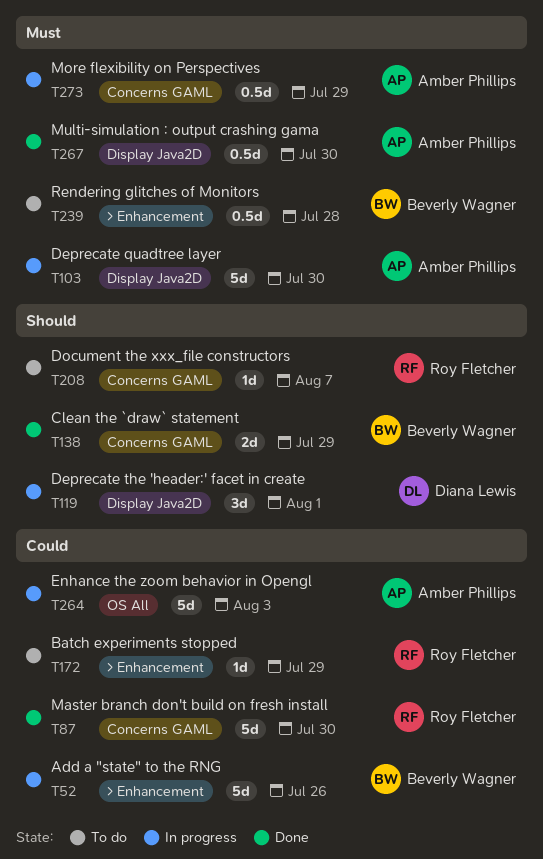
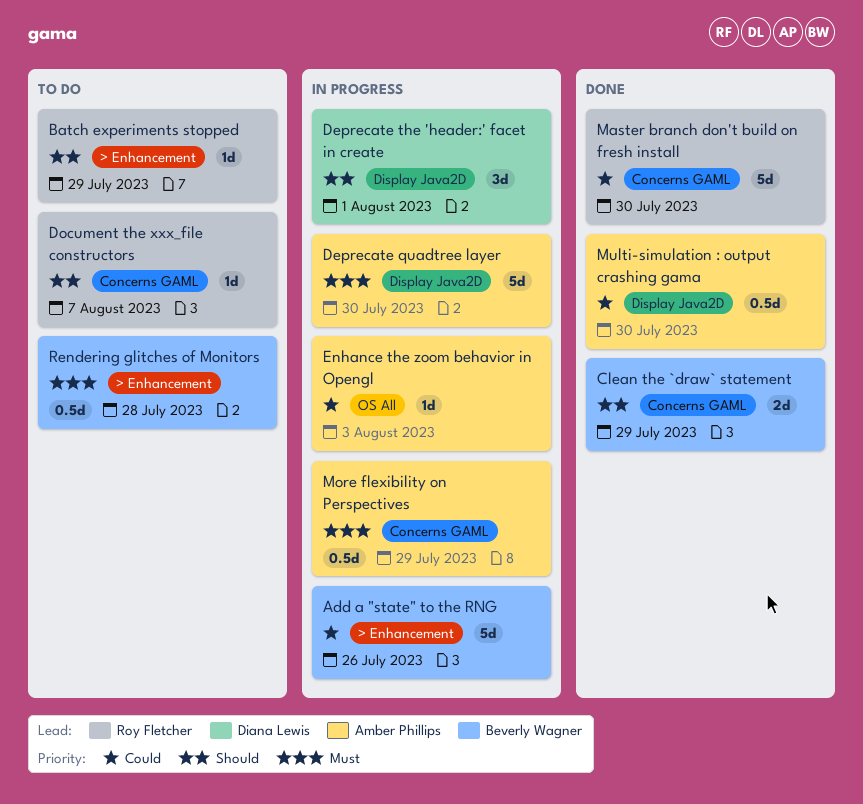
Batch experiments stopped, priority: Could -> Should
Enhance the zoom behavior in Opengl, estimate: 5d -> 1d
Multi-simulation : output crashing gama, priority: Must -> Could

